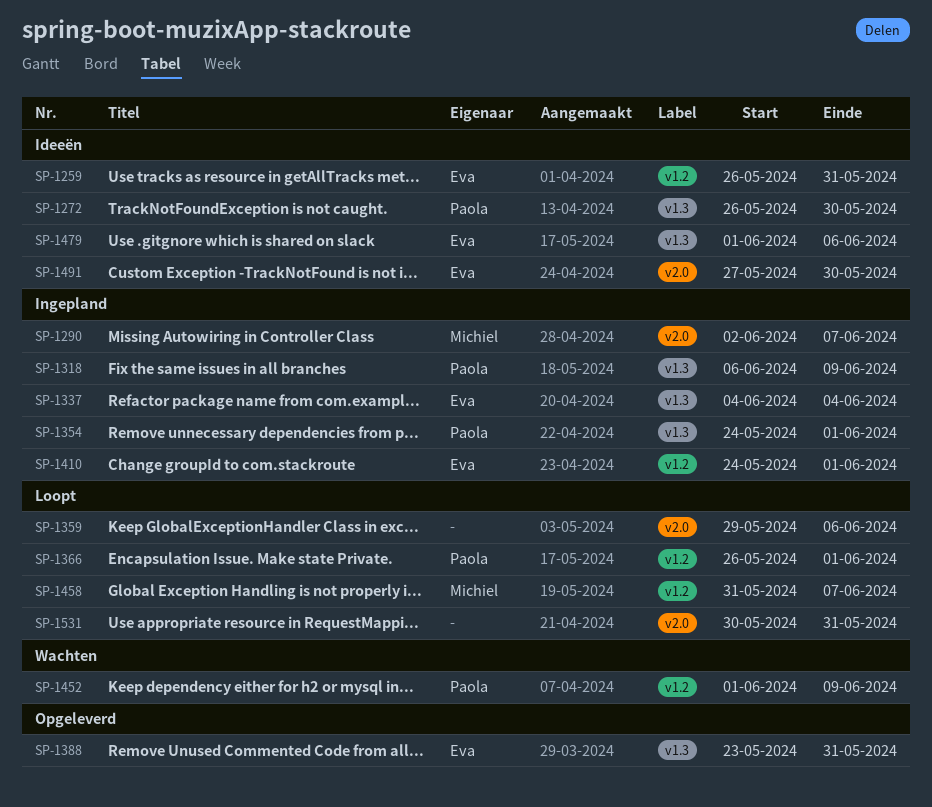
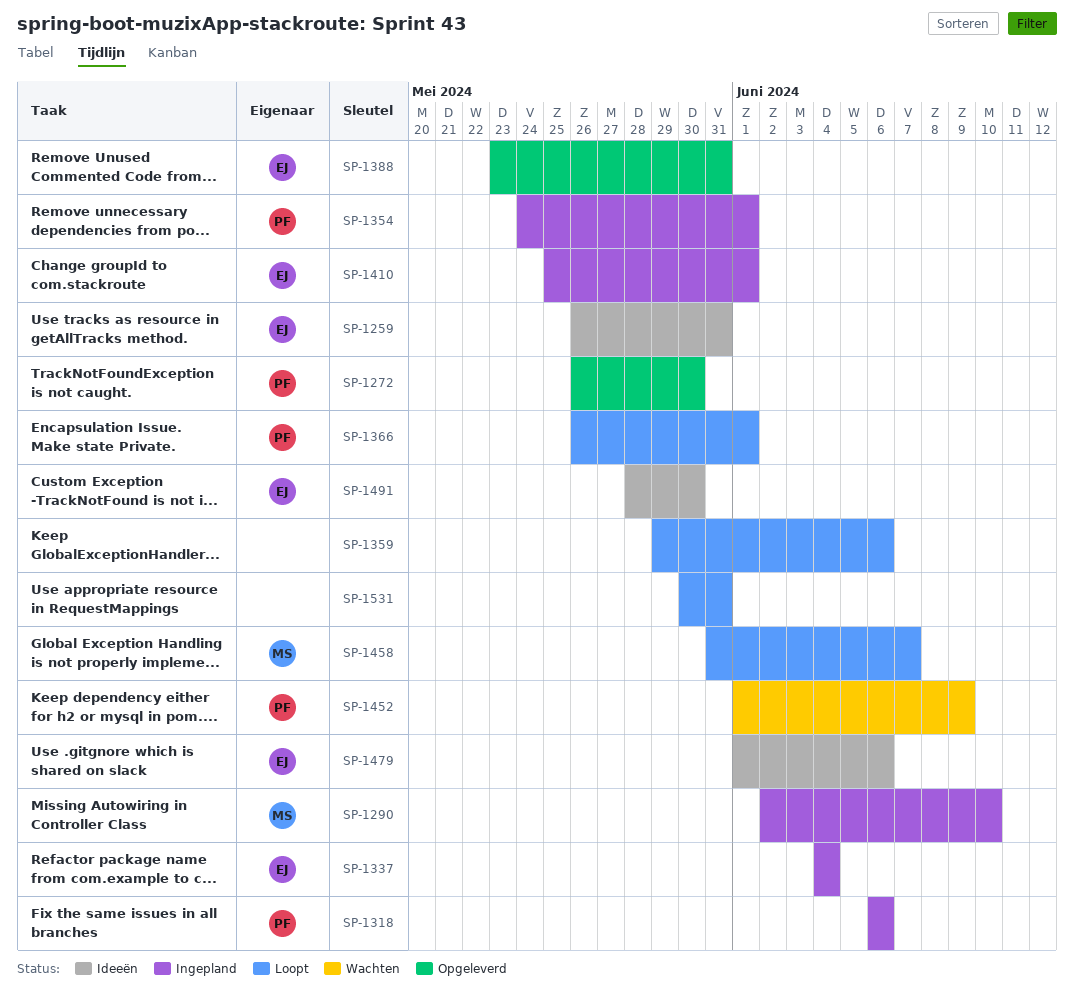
SP-1272, status: Ideeën -> Opgeleverd
SP-1290, due: Jun 7 -> Jun 10
SP-1318, due: Jun 9 -> Jun 6
SP-1410, start: May 24 -> May 25
SP-1491, start: May 27 -> May 28

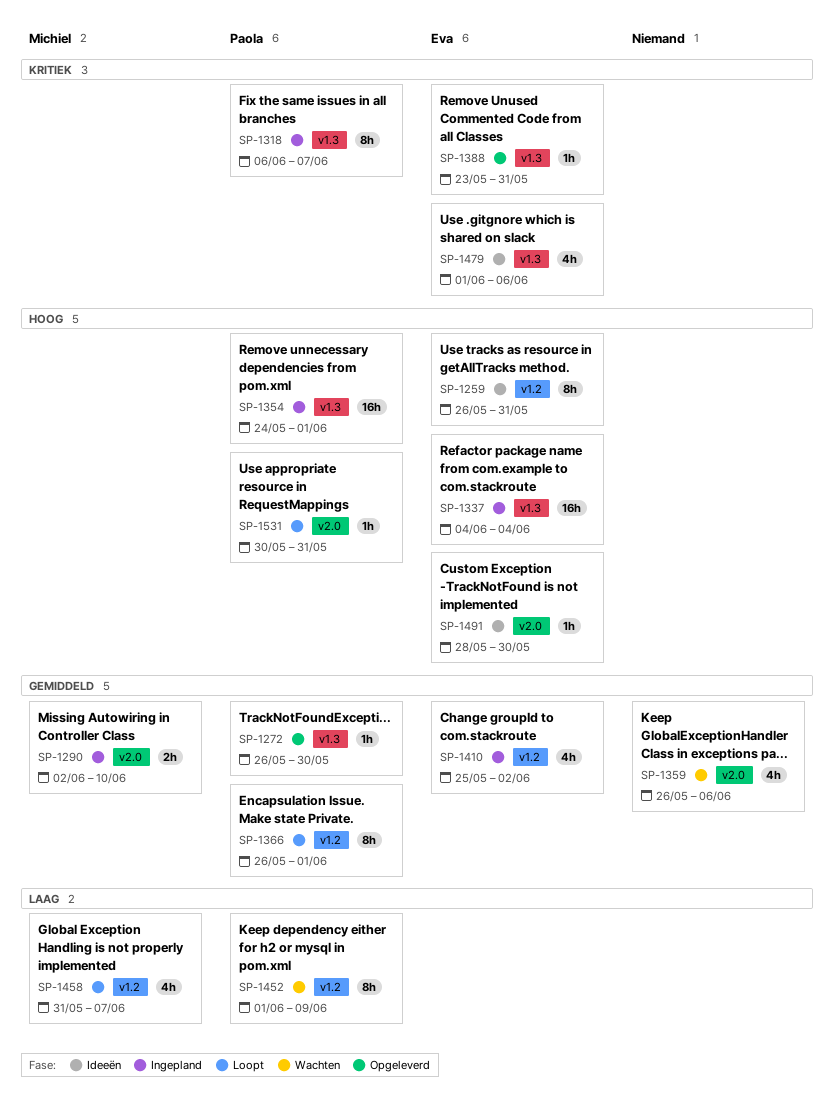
SP-1318, due: Jun 6 -> Jun 7
SP-1359, status: Loopt -> Wachten
SP-1359, start: May 29 -> May 26
SP-1410, due: Jun 1 -> Jun 2
SP-1531, owner: none -> Paola

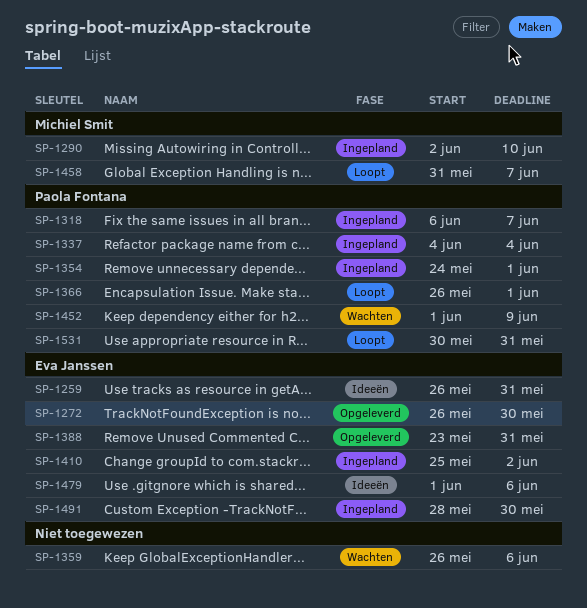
SP-1272, owner: Paola Fontana -> Eva Janssen
SP-1337, owner: Eva Janssen -> Paola Fontana
SP-1491, status: Ideeën -> Ingepland

